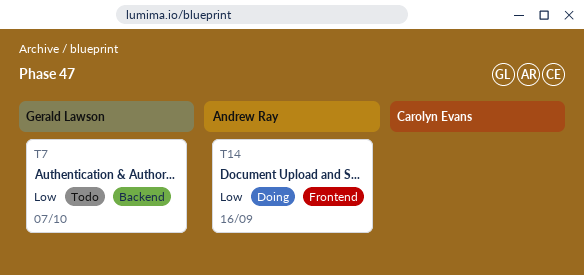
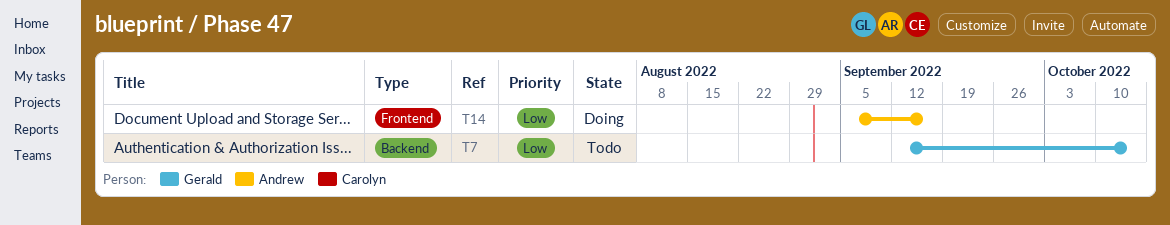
T7, due: Oct 7 -> Oct 14

